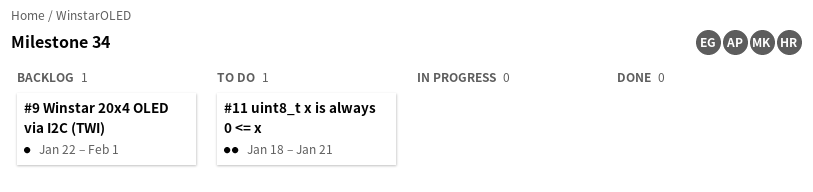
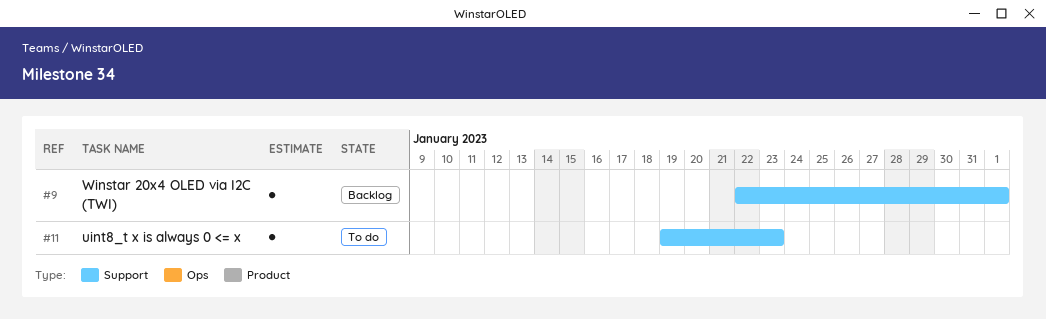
#11, estimate: 2 -> 1
#11, start: Jan 18 -> Jan 19
#11, due: Jan 21 -> Jan 23

